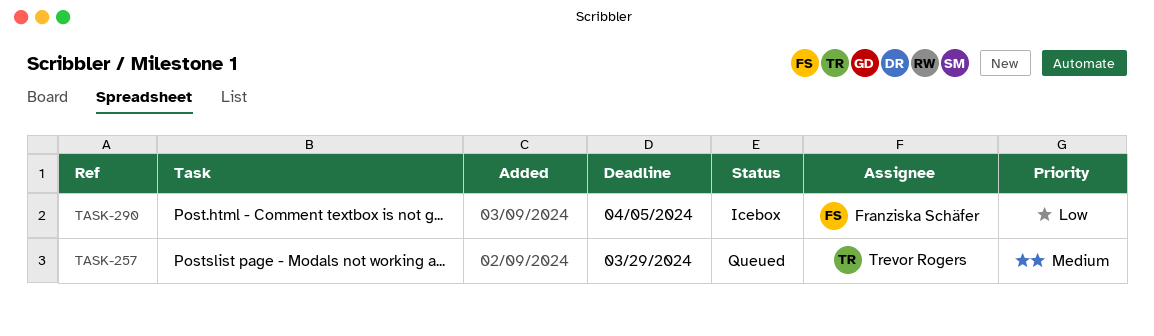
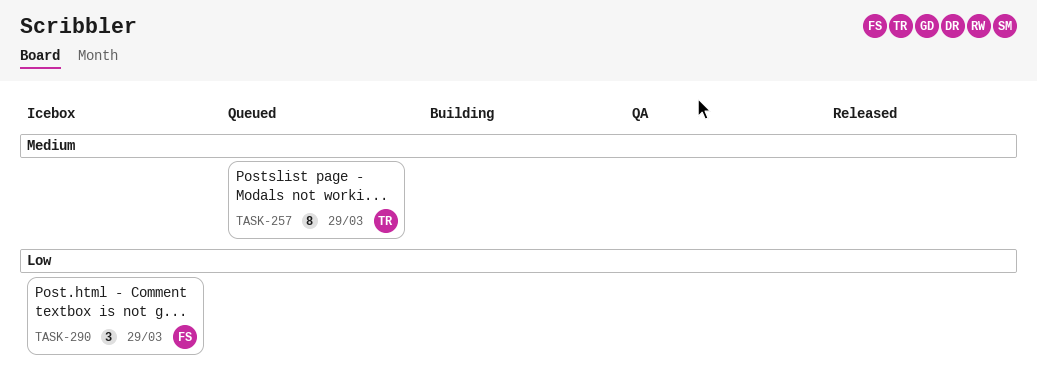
TASK-290, due: Apr 5 -> Mar 29

